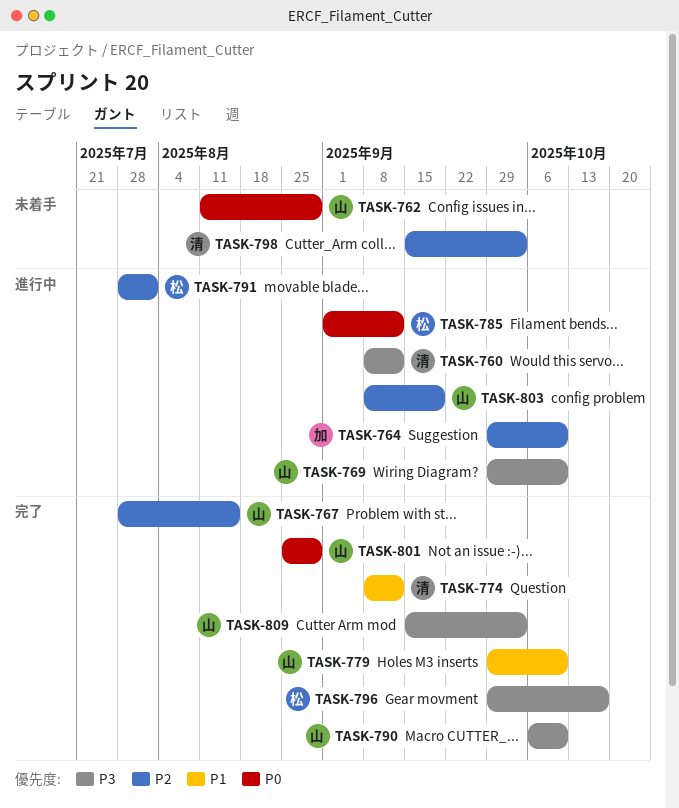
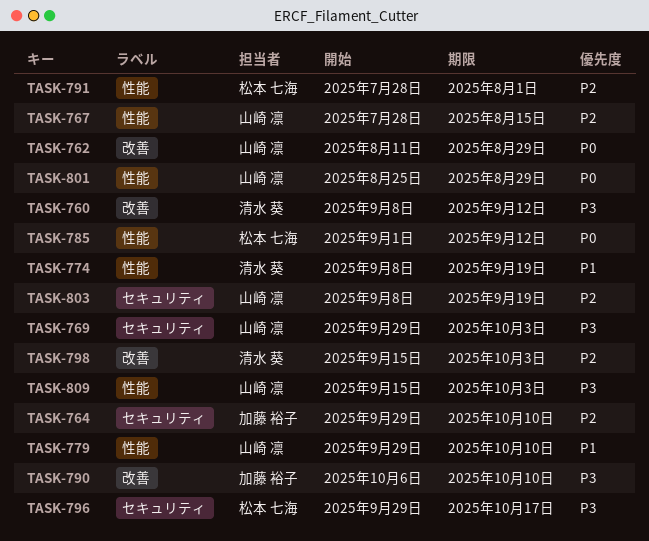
TASK-769, due: Oct 10 -> Oct 3
TASK-774, due: Sep 12 -> Sep 19
TASK-790, owner: 山崎 凛 -> 加藤 裕子

